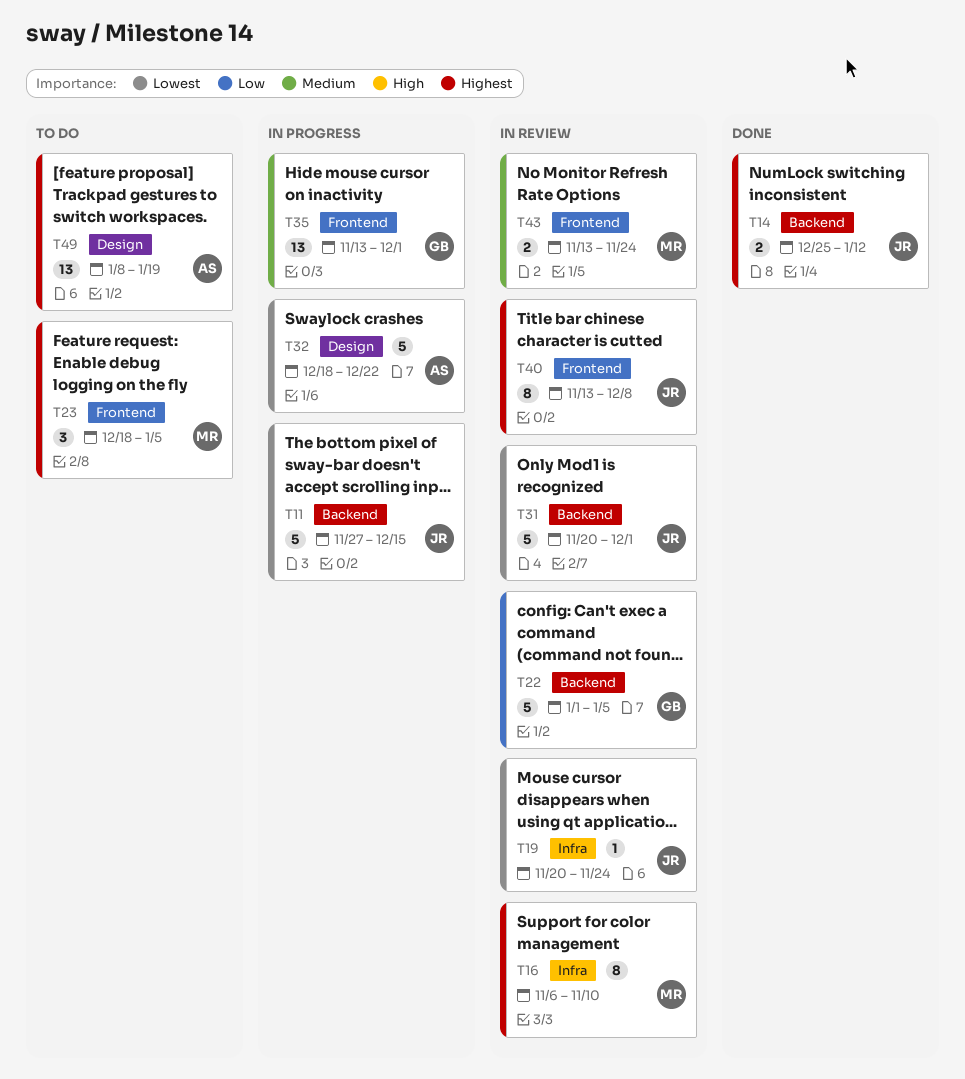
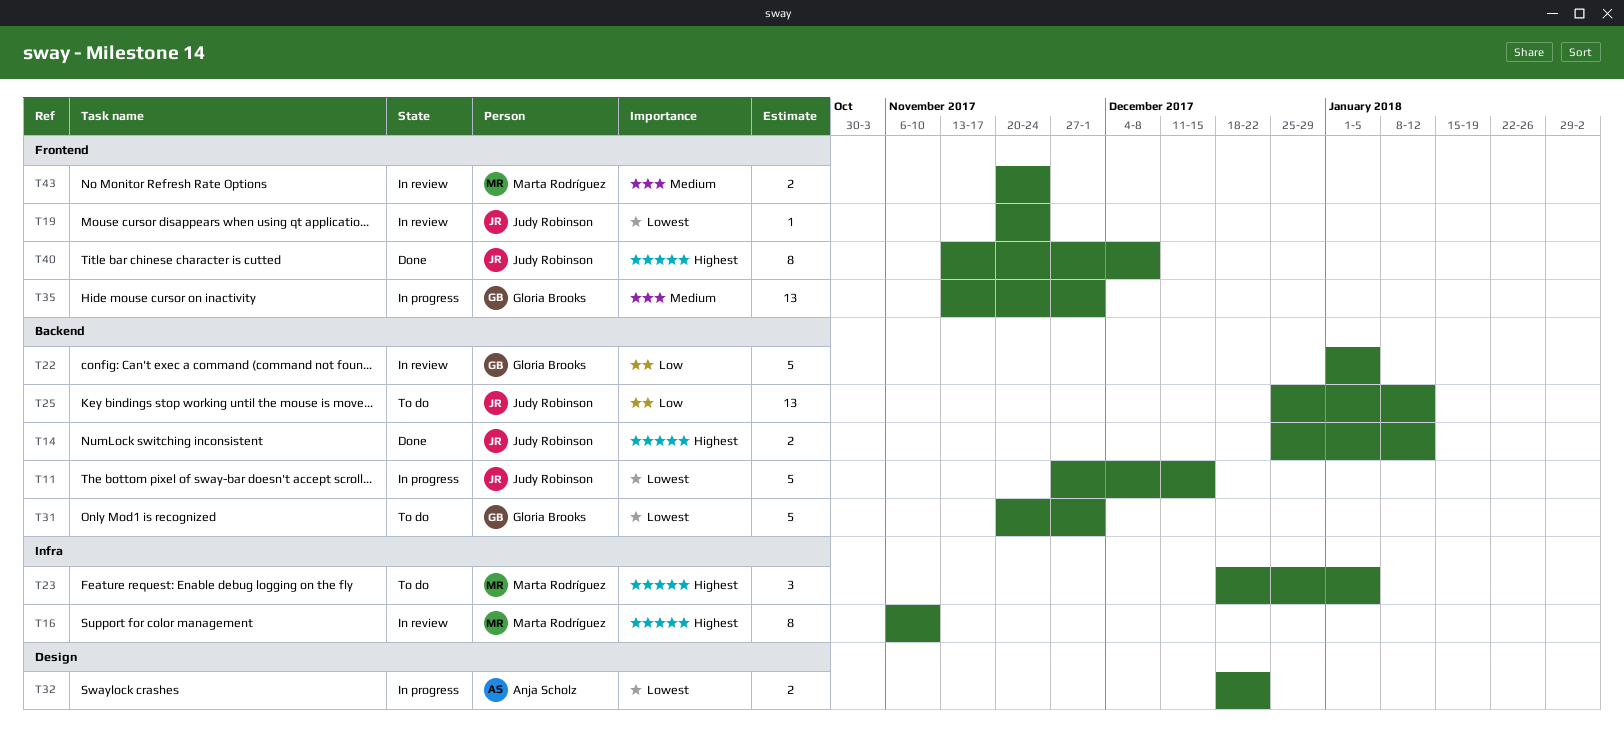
T19, label: Infra -> Frontend
T23, label: Frontend -> Infra
T25: none -> present
T31, status: In review -> To do
T31, owner: Judy Robinson -> Gloria Brooks
T32, estimate: 5 -> 2
T40, status: In review -> Done
T43, start: Nov 13 -> Nov 20
T49: present -> none

